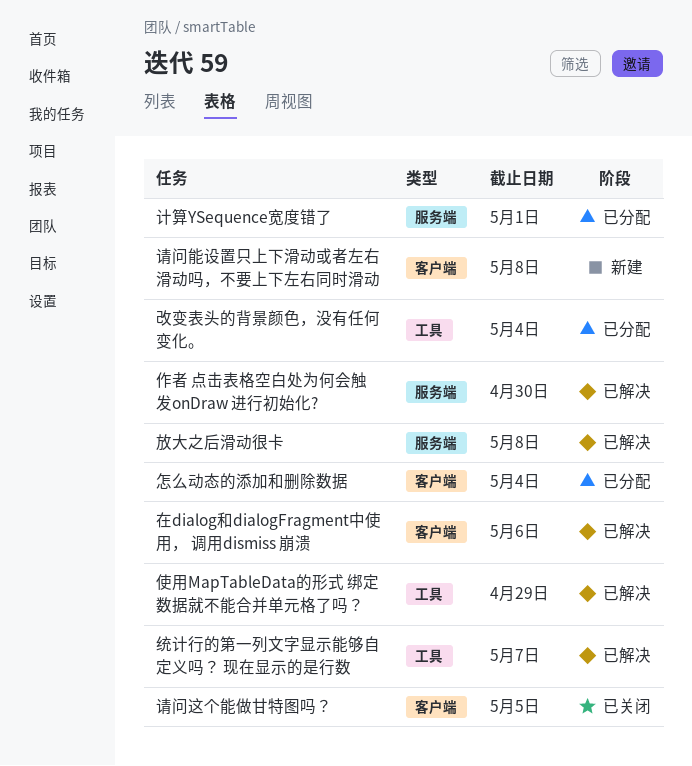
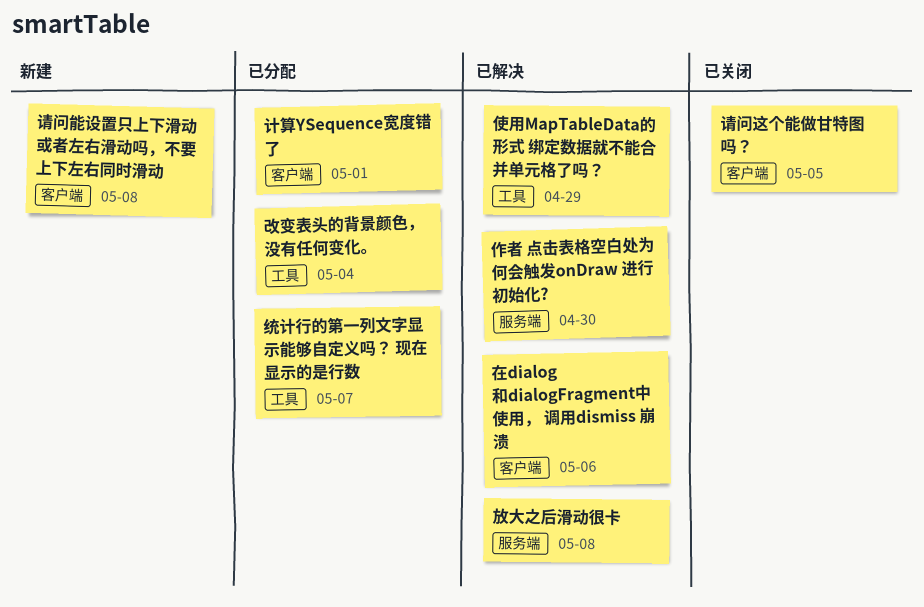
怎么动态的添加和删除数据: present -> none
统计行的第一列文字显示能够自定义吗？ 现在显示的是行数, status: 已解决 -> 已分配
计算YSequence宽度错了, label: 服务端 -> 客户端

